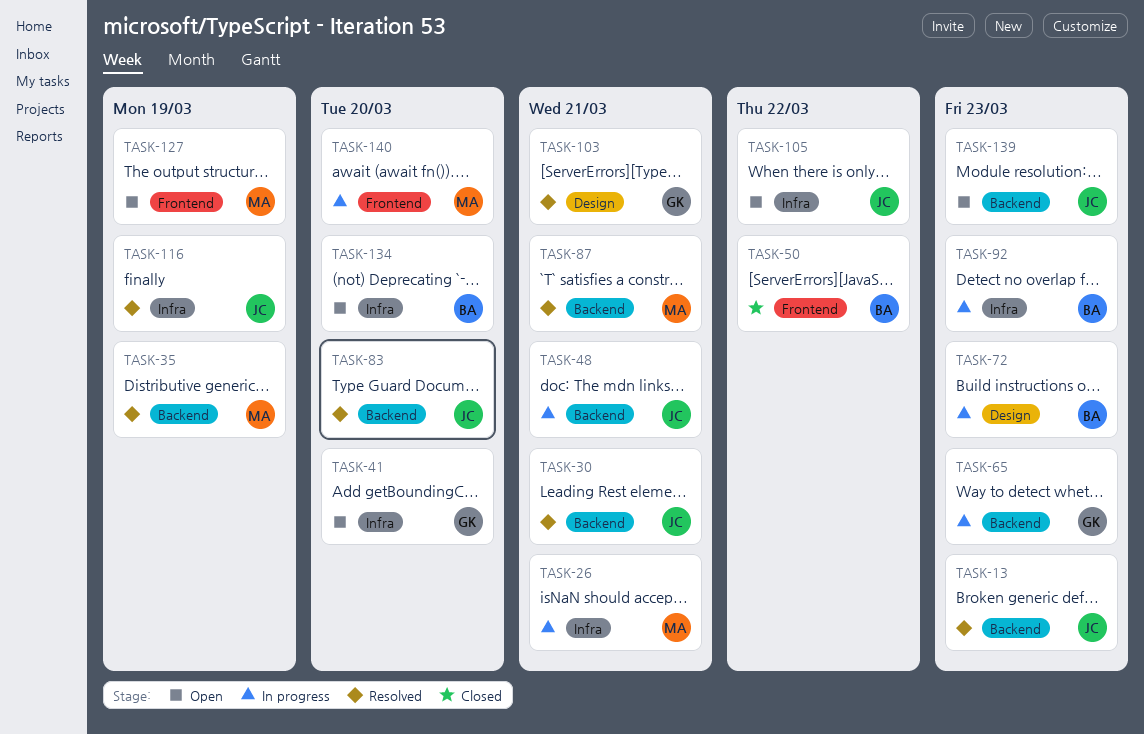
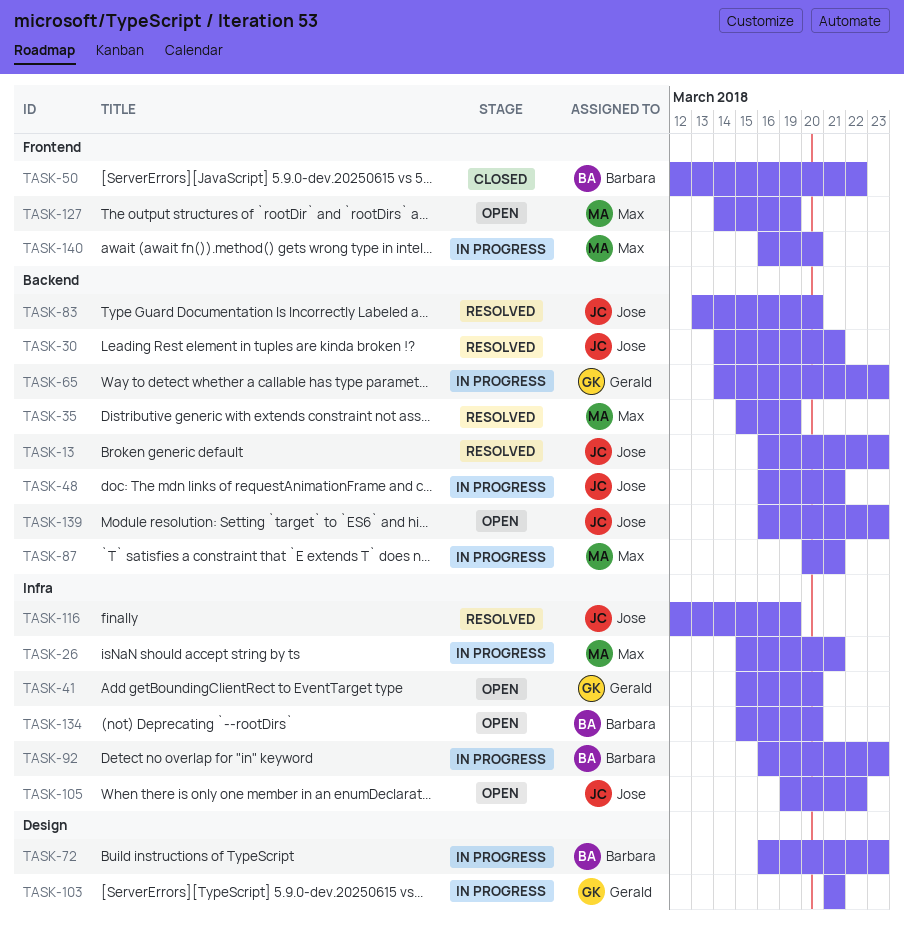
TASK-87, status: Resolved -> In progress
TASK-103, status: Resolved -> In progress

